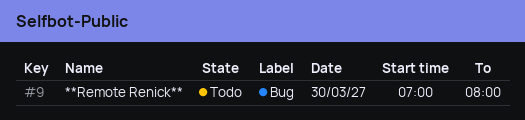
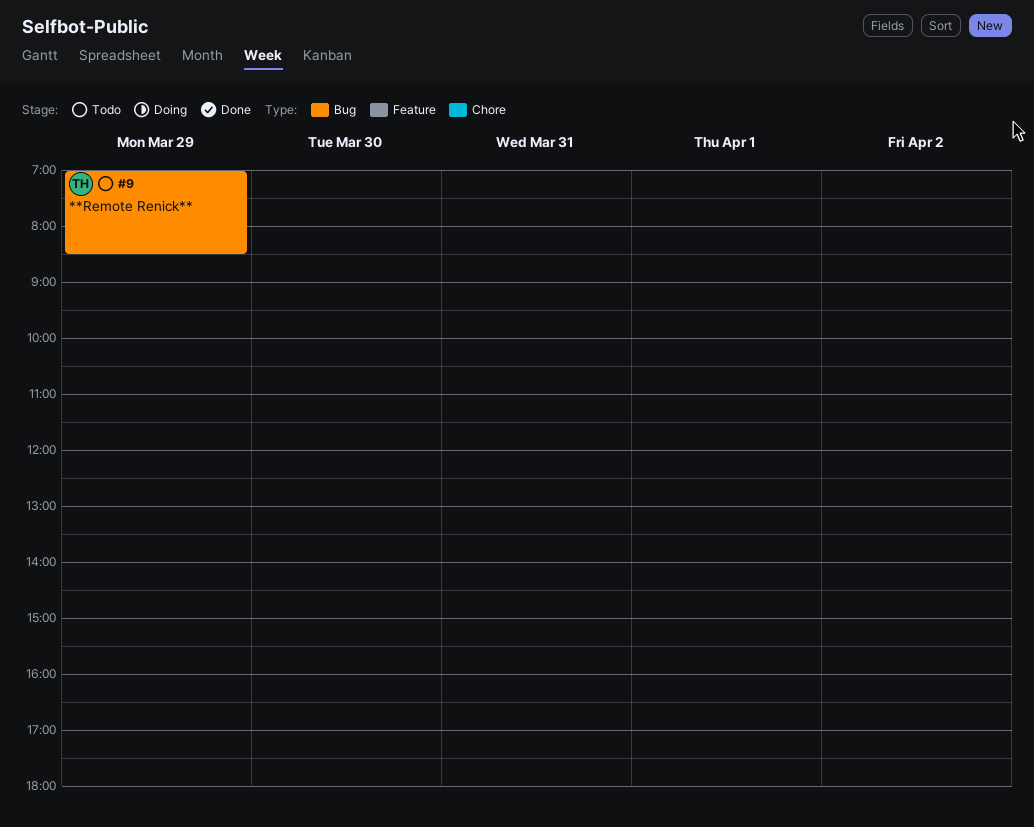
#9, day: Mar 30 -> Mar 29
#9, ends: 08:00 -> 08:30

